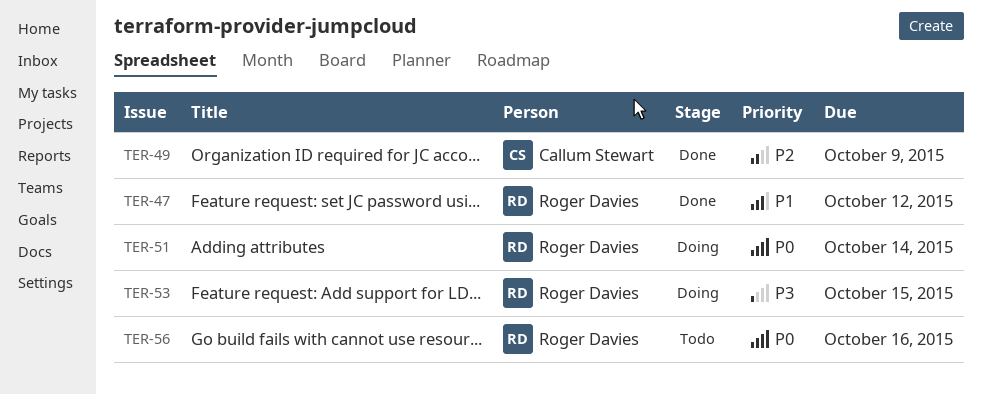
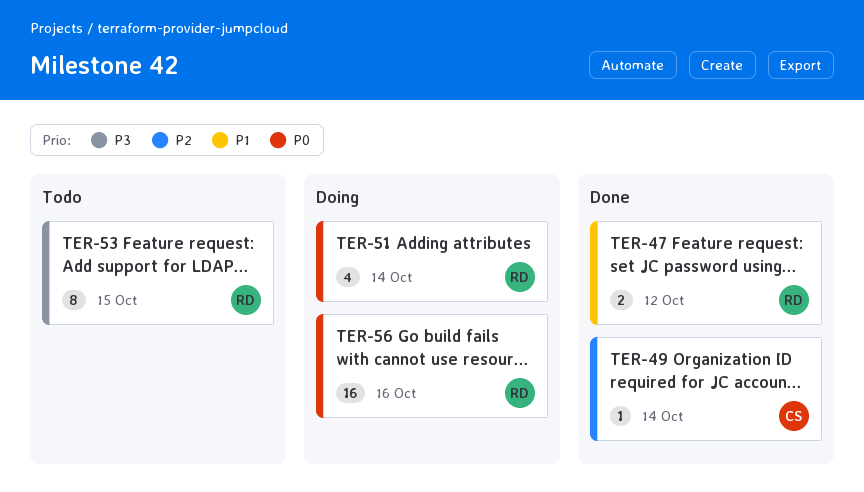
TER-49, due: Oct 9 -> Oct 14
TER-53, status: Doing -> Todo
TER-56, status: Todo -> Doing

